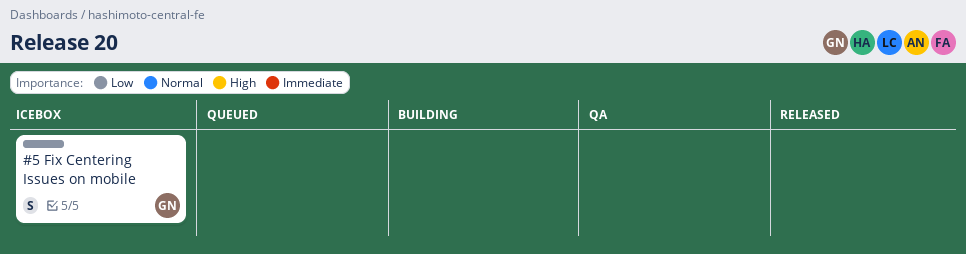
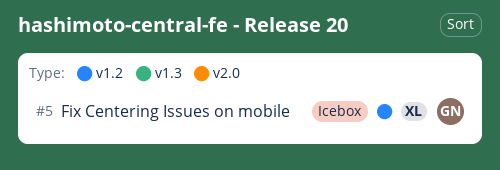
#5, estimate: S -> XL

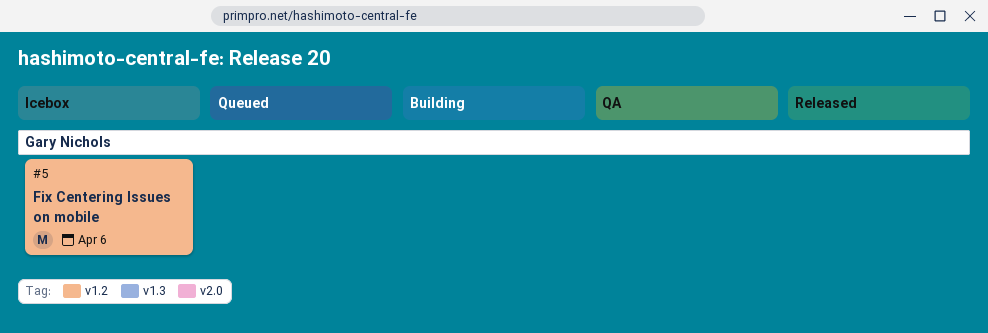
#5, estimate: XL -> M

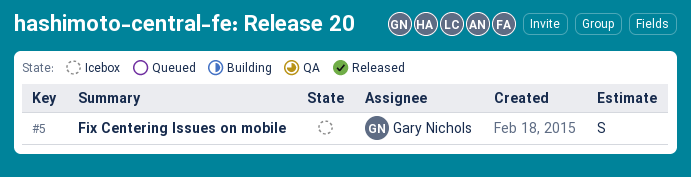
#5, estimate: M -> S

